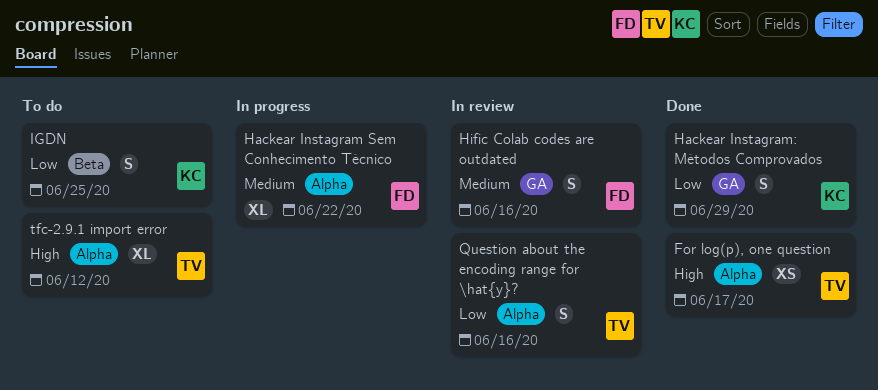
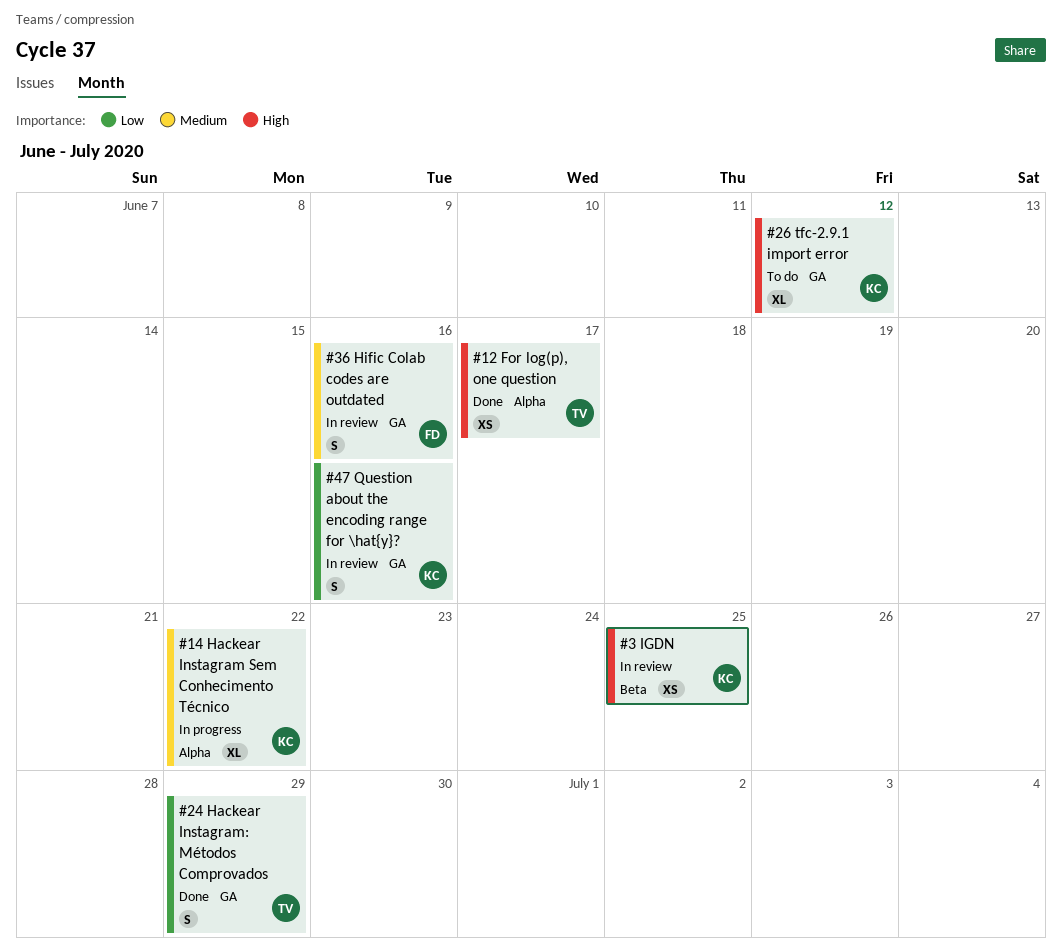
Hackear Instagram Sem Conhecimento Técnico, owner: FD -> KC
Hackear Instagram: Métodos Comprovados, owner: KC -> TV
IGDN, status: To do -> In review
IGDN, priority: Low -> High
IGDN, estimate: S -> XS
Question about the encoding range for \hat{y}?, owner: TV -> KC
Question about the encoding range for \hat{y}?, label: Alpha -> GA
tfc-2.9.1 import error, owner: TV -> KC
tfc-2.9.1 import error, label: Alpha -> GA

